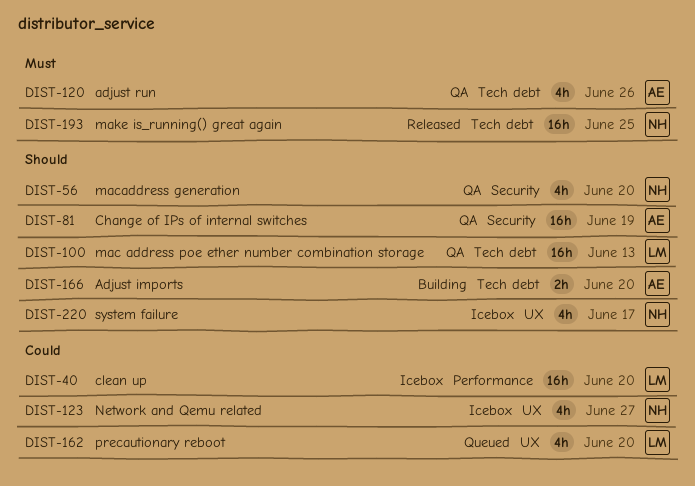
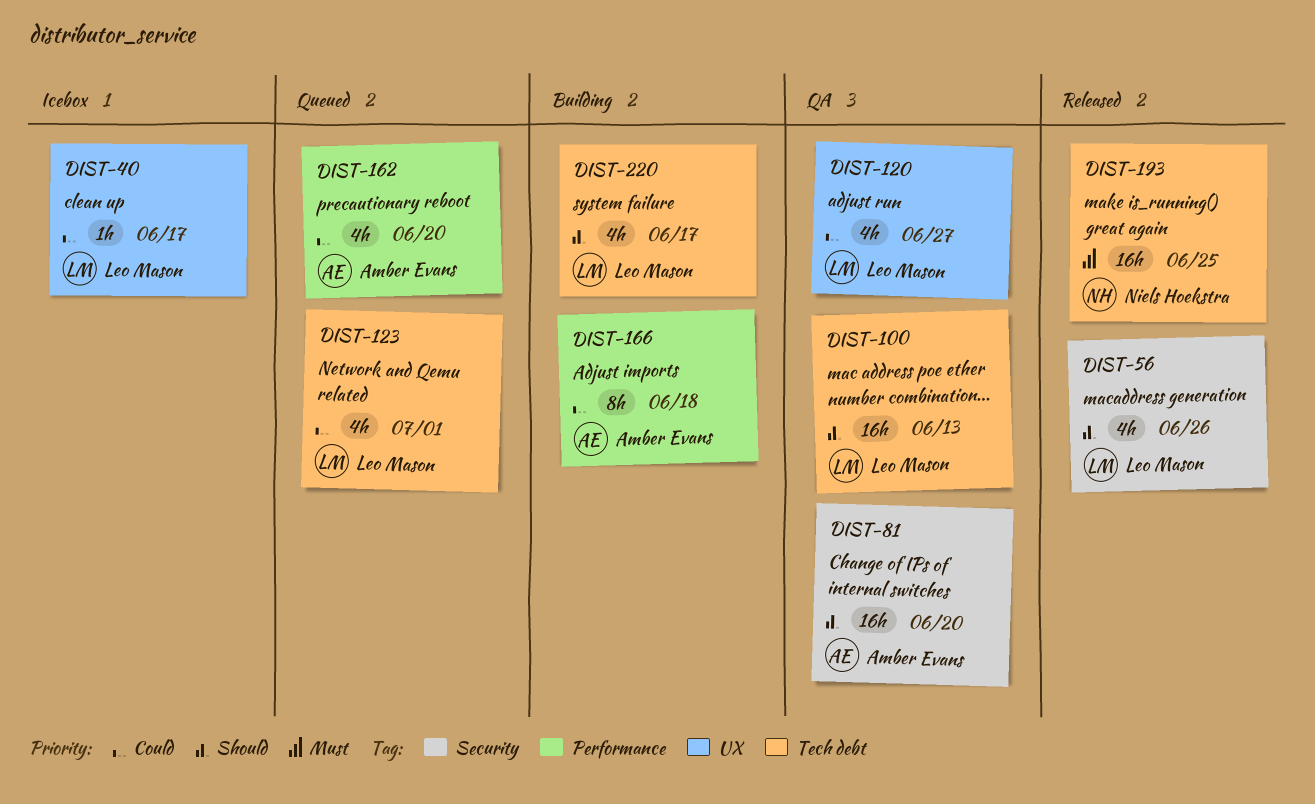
DIST-40, label: Performance -> UX
DIST-40, estimate: 16h -> 1h
DIST-40, due: Jun 20 -> Jun 17
DIST-56, status: QA -> Released
DIST-56, owner: Niels Hoekstra -> Leo Mason
DIST-56, due: Jun 20 -> Jun 26
DIST-81, due: Jun 19 -> Jun 20
DIST-120, owner: Amber Evans -> Leo Mason
DIST-120, priority: Must -> Could
DIST-120, label: Tech debt -> UX
DIST-120, due: Jun 26 -> Jun 27
DIST-123, status: Icebox -> Queued
DIST-123, owner: Niels Hoekstra -> Leo Mason
DIST-123, label: UX -> Tech debt
DIST-123, due: Jun 27 -> Jul 1
DIST-162, owner: Leo Mason -> Amber Evans
DIST-162, label: UX -> Performance
DIST-166, priority: Should -> Could
DIST-166, label: Tech debt -> Performance
DIST-166, estimate: 2h -> 8h
DIST-166, due: Jun 20 -> Jun 18
DIST-220, status: Icebox -> Building
DIST-220, owner: Niels Hoekstra -> Leo Mason
DIST-220, label: UX -> Tech debt

